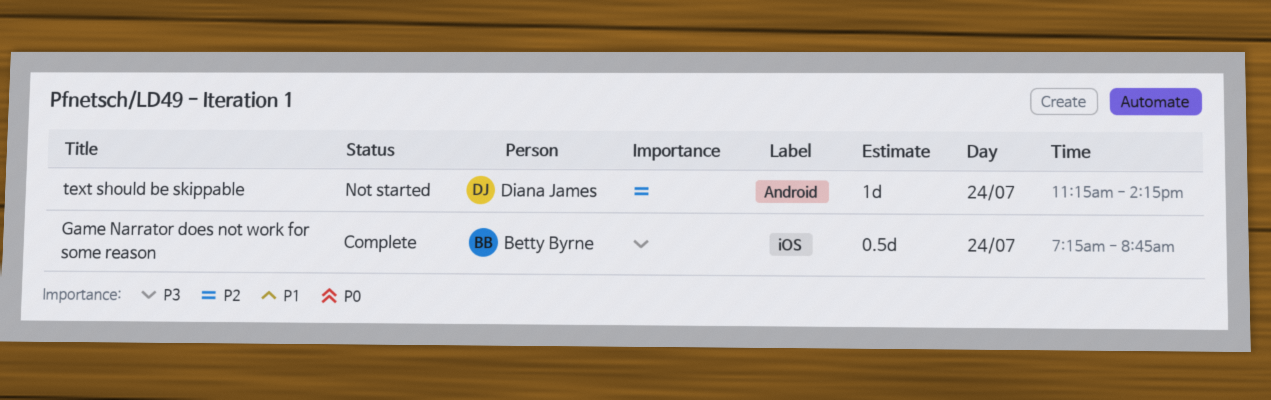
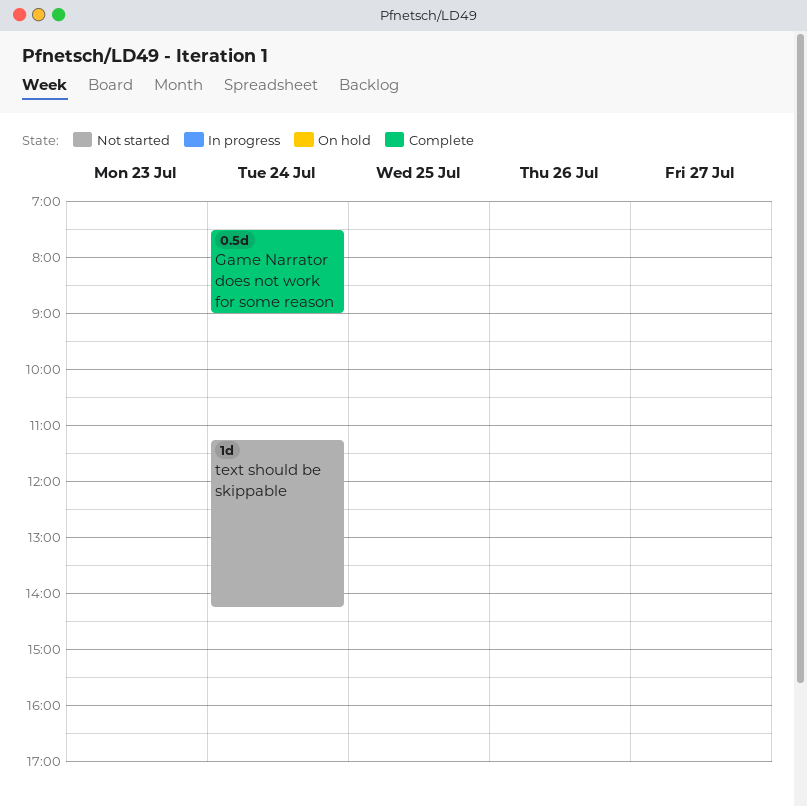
Game Narrator does not work for some reason, begins: 07:15 -> 07:30
Game Narrator does not work for some reason, ends: 08:45 -> 09:00

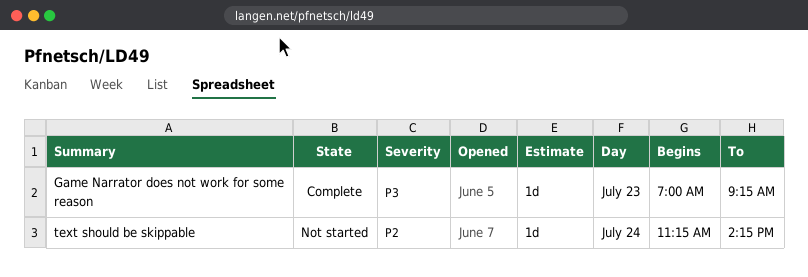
Game Narrator does not work for some reason, estimate: 0.5d -> 1d
Game Narrator does not work for some reason, day: Jul 24 -> Jul 23
Game Narrator does not work for some reason, begins: 07:30 -> 07:00
Game Narrator does not work for some reason, ends: 09:00 -> 09:15

